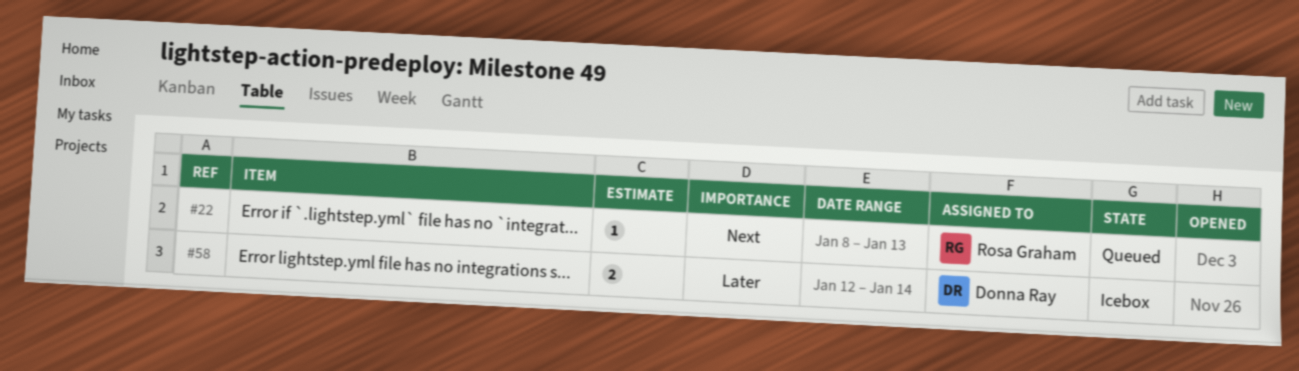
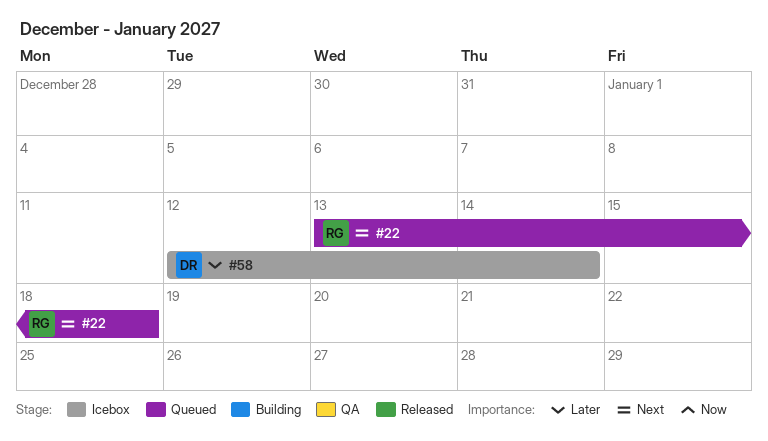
#22, start: Jan 8 -> Jan 13
#22, due: Jan 13 -> Jan 18

